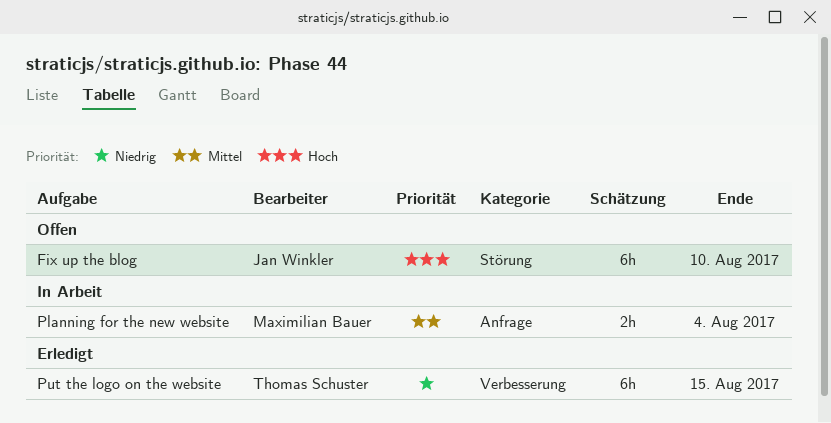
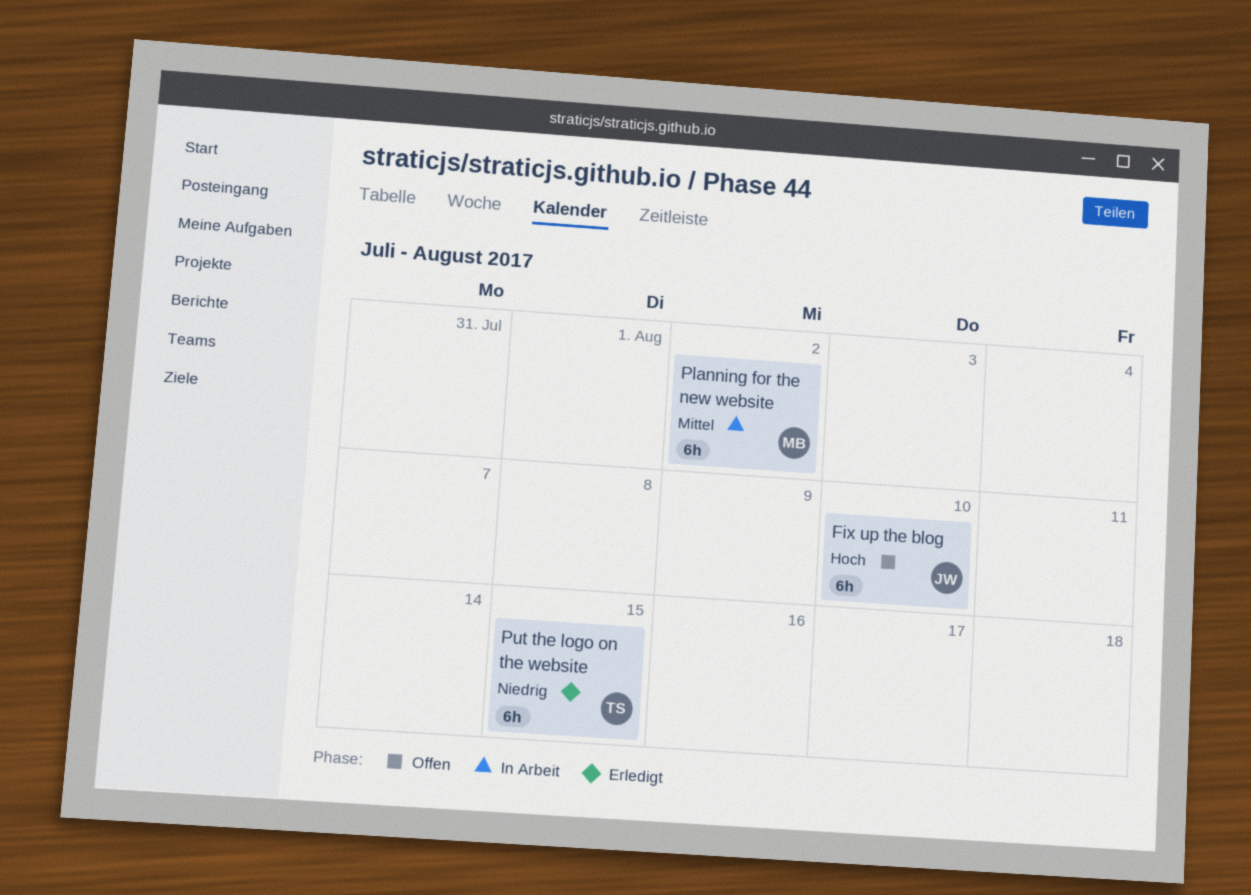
Planning for the new website, estimate: 2h -> 6h
Planning for the new website, due: Aug 4 -> Aug 2

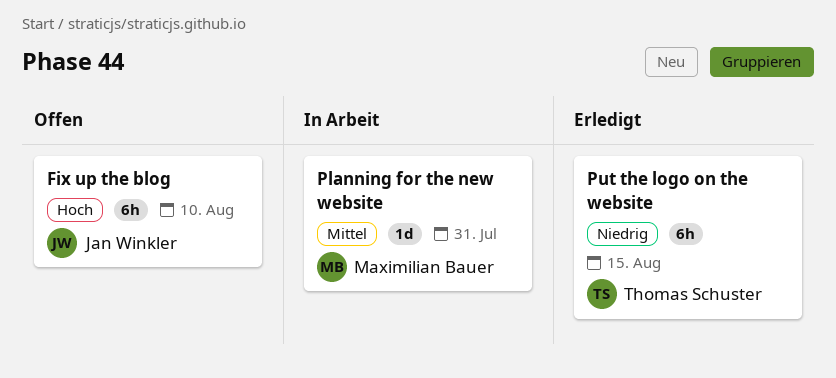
Planning for the new website, estimate: 6h -> 1d
Planning for the new website, due: Aug 2 -> Jul 31

